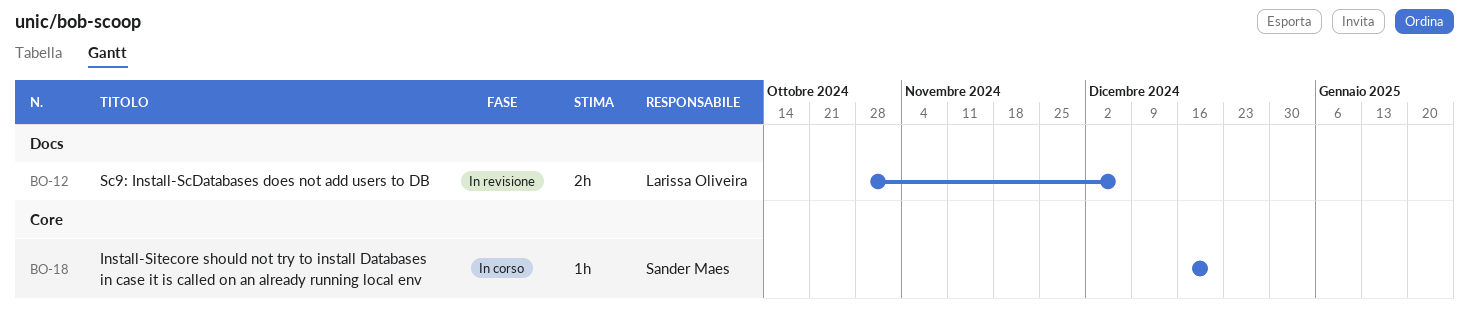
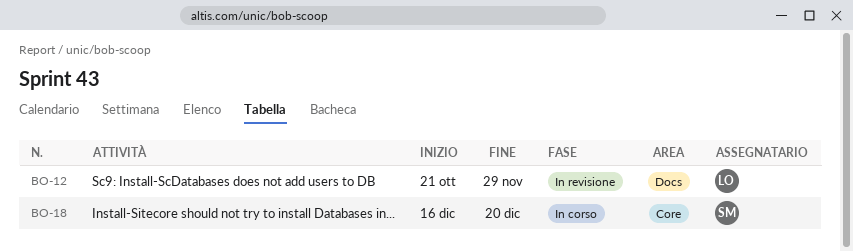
BO-12, start: Oct 28 -> Oct 21
BO-12, due: Dec 6 -> Nov 29

